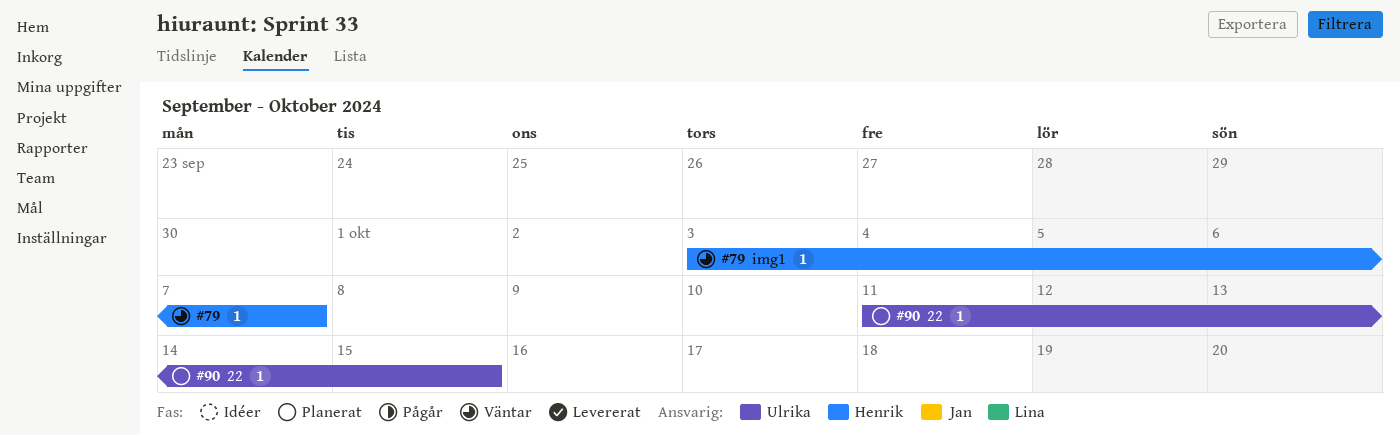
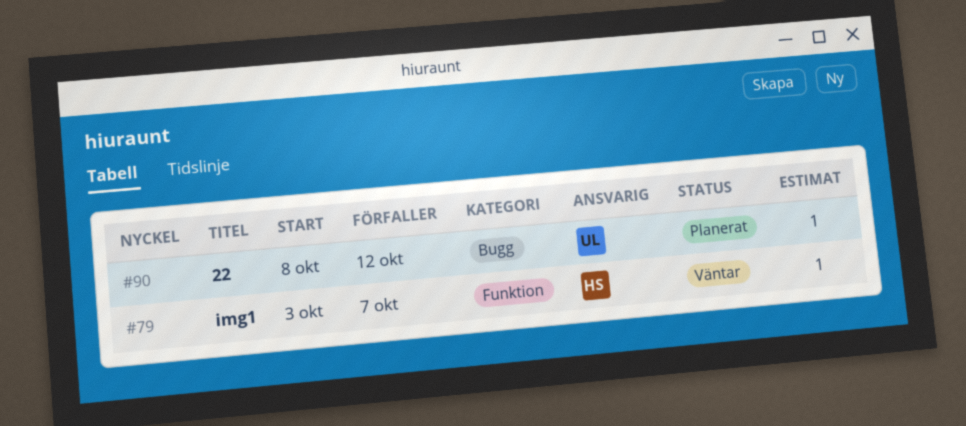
#90, start: Oct 11 -> Oct 8
#90, due: Oct 15 -> Oct 12

